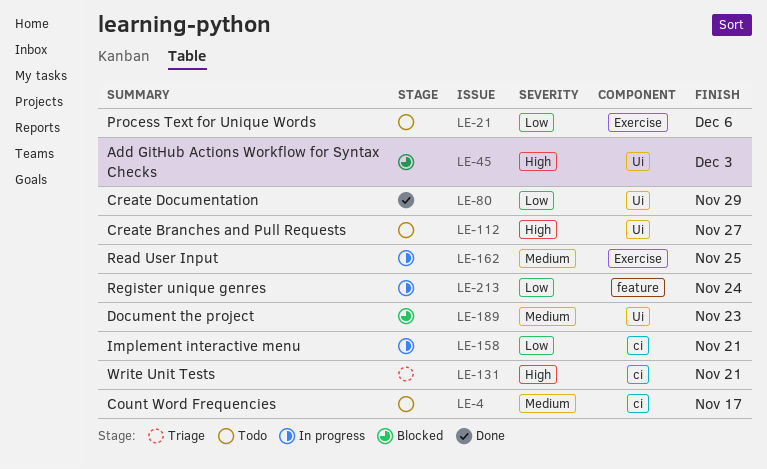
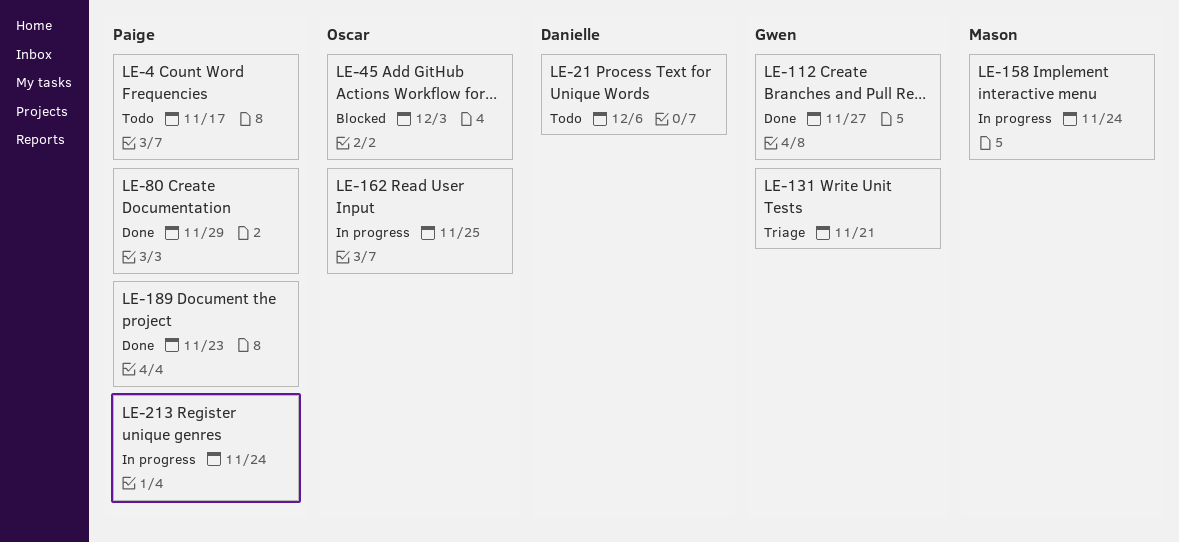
LE-112, status: Todo -> Done
LE-158, due: Nov 21 -> Nov 24
LE-189, status: Blocked -> Done

